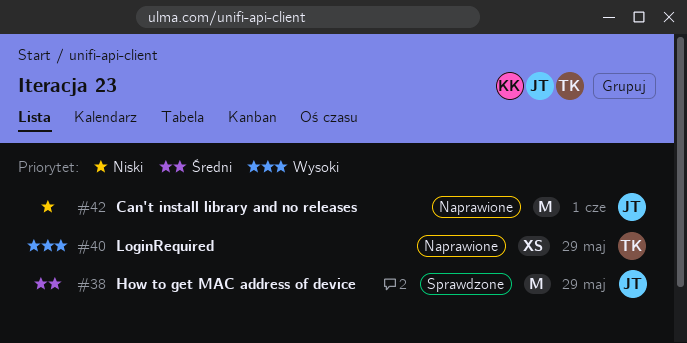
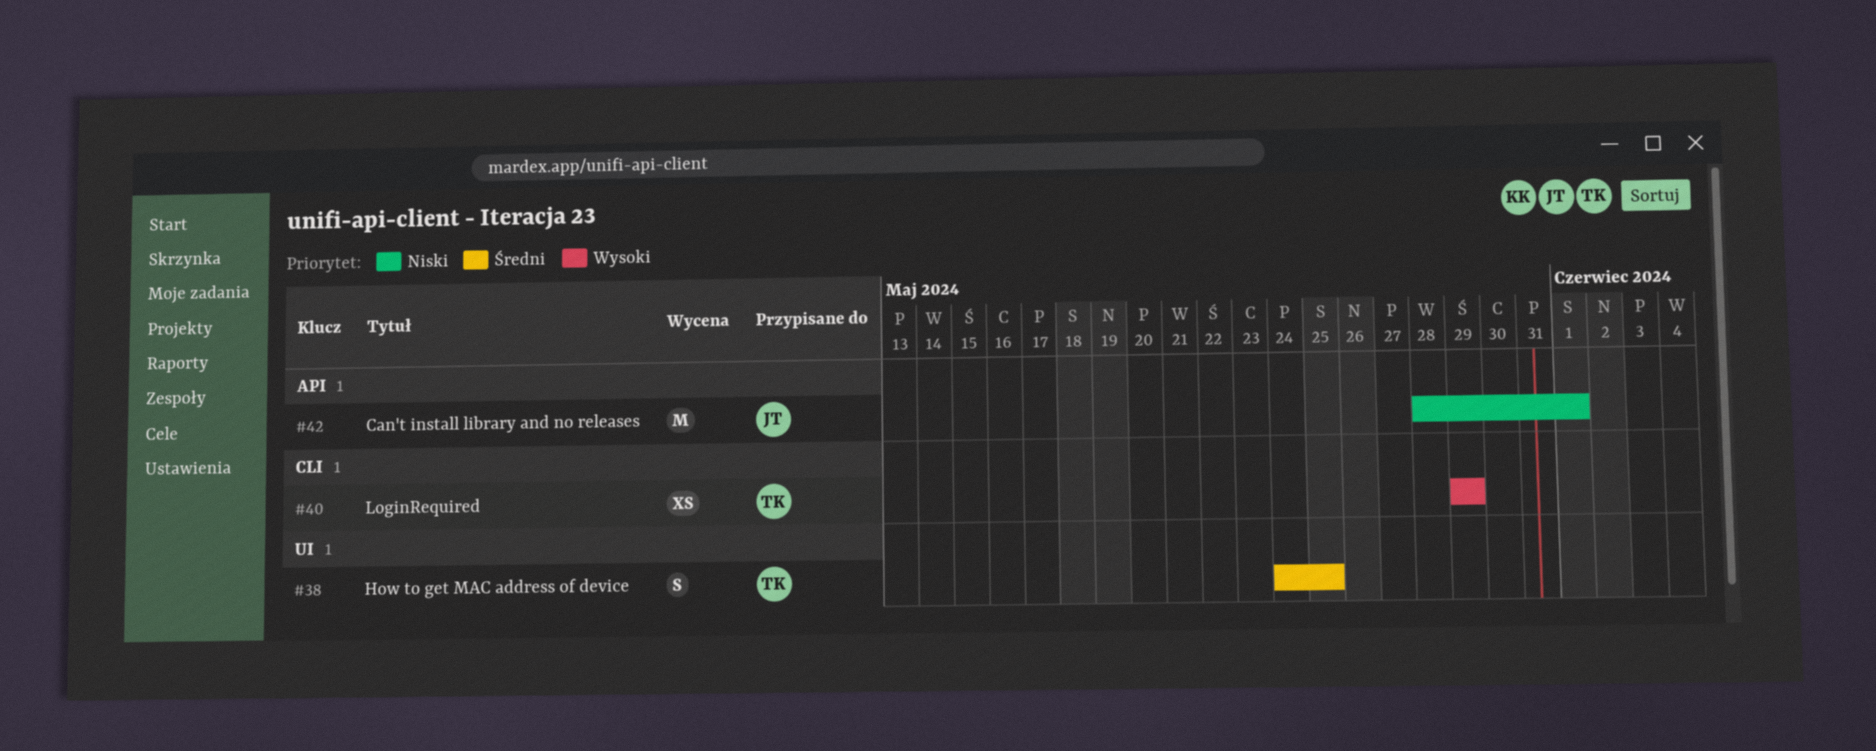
#38, owner: JT -> TK
#38, estimate: M -> S
#38, due: May 29 -> May 25

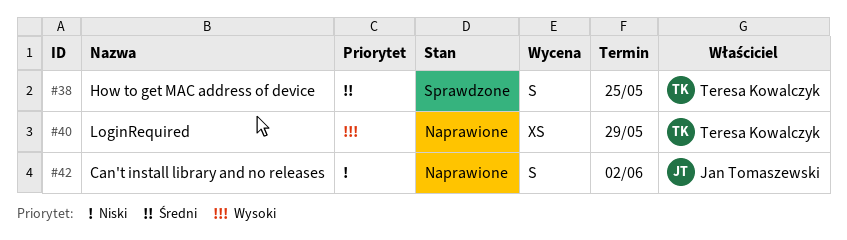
#42, estimate: M -> S
#42, due: Jun 1 -> Jun 2

